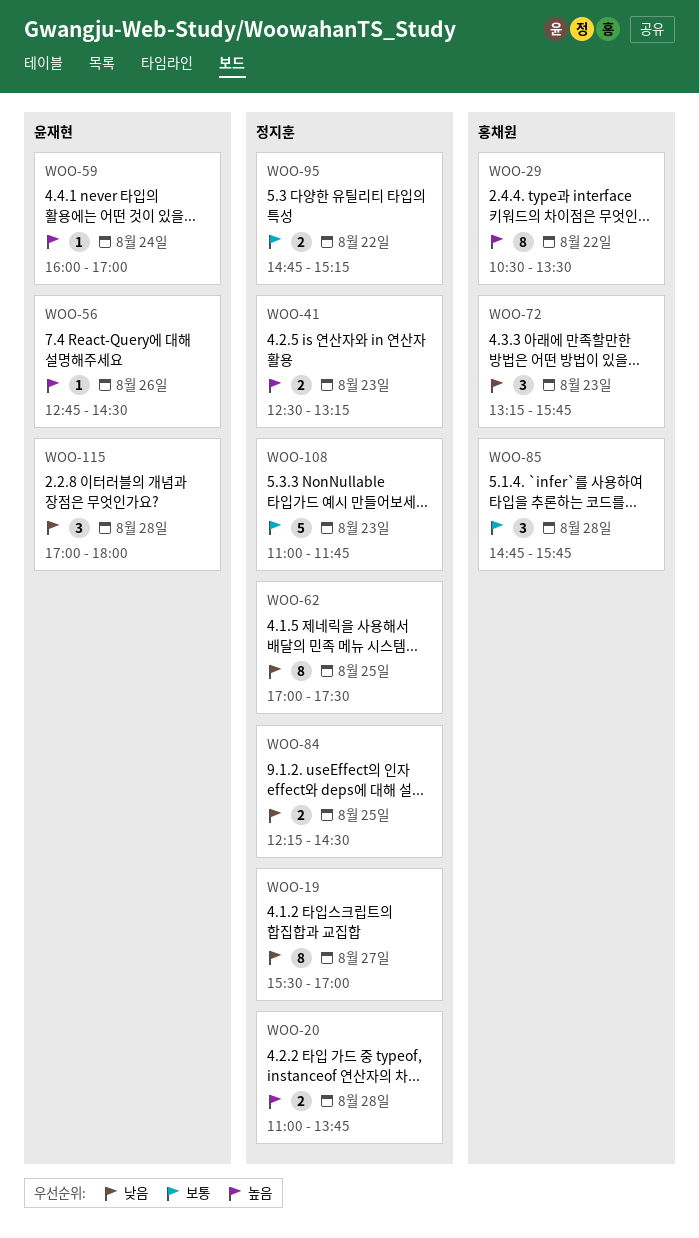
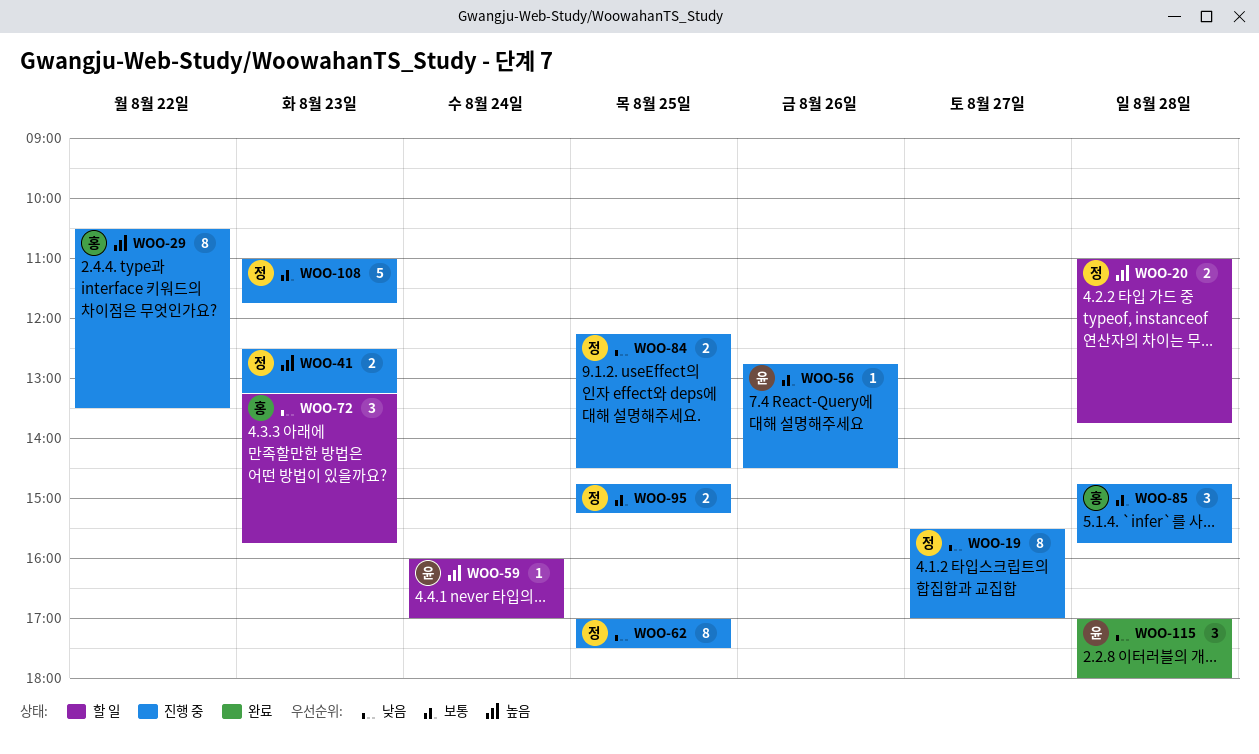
WOO-56, priority: 높음 -> 보통
WOO-95, day: Aug 22 -> Aug 25

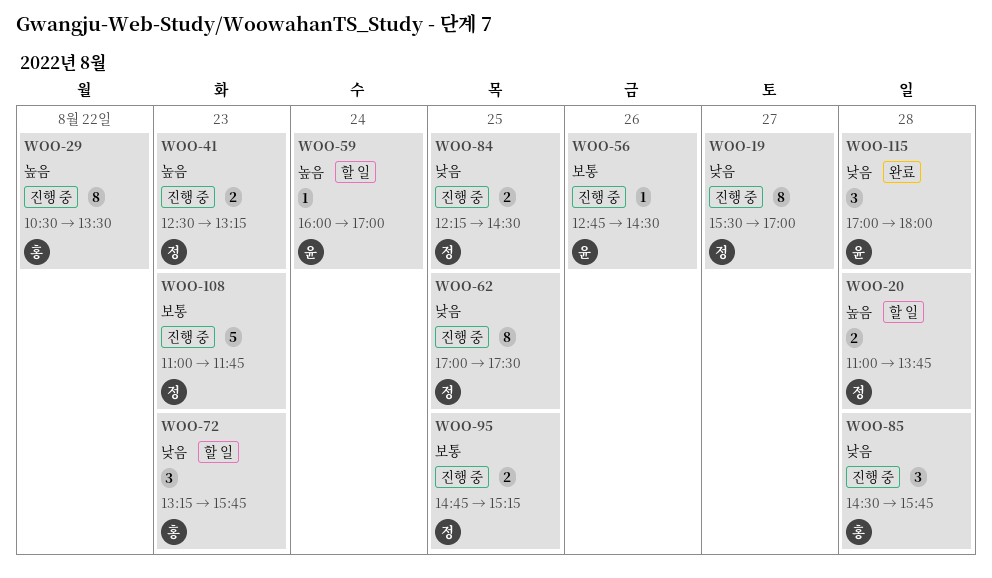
WOO-85, priority: 보통 -> 낮음
WOO-85, begins: 14:45 -> 14:30

